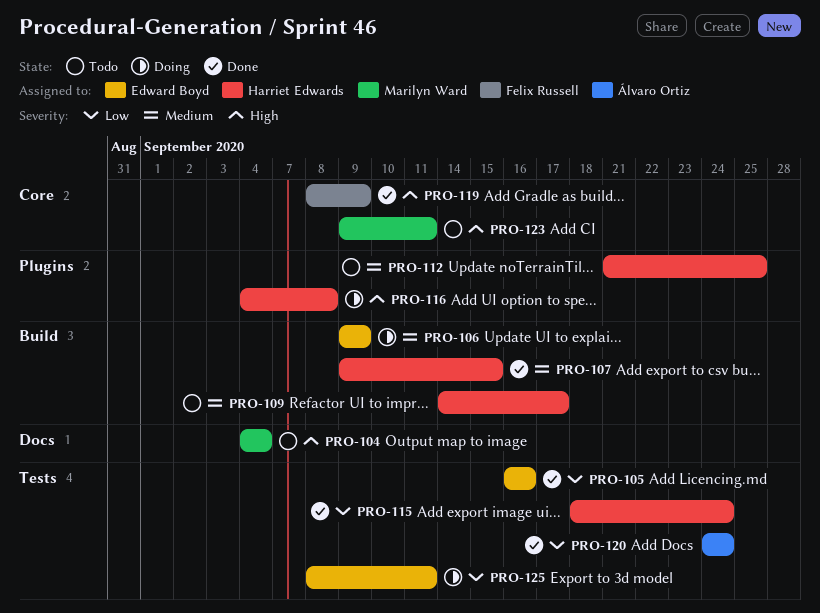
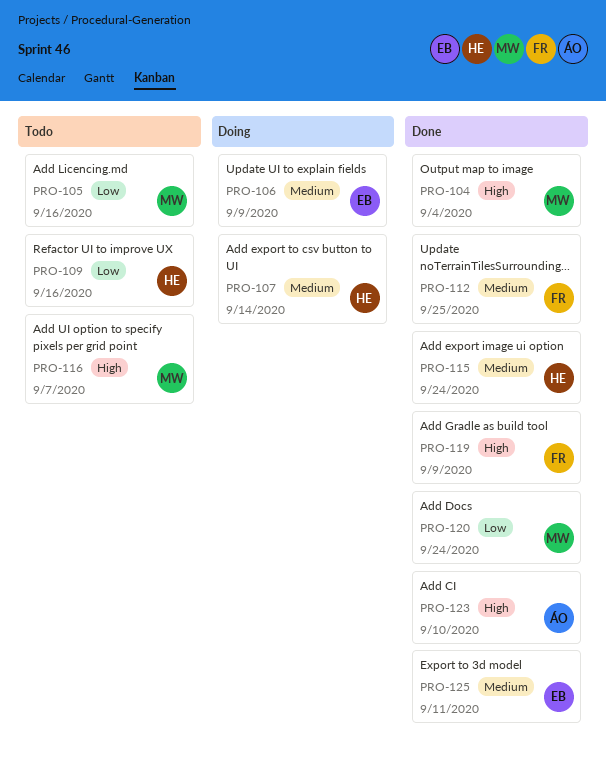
PRO-104, status: Todo -> Done
PRO-105, status: Done -> Todo
PRO-105, owner: Edward Boyd -> Marilyn Ward
PRO-107, status: Done -> Doing
PRO-107, due: Sep 15 -> Sep 14
PRO-109, priority: Medium -> Low
PRO-109, due: Sep 17 -> Sep 16
PRO-112, status: Todo -> Done
PRO-112, owner: Harriet Edwards -> Felix Russell
PRO-115, priority: Low -> Medium
PRO-116, status: Doing -> Todo
PRO-116, owner: Harriet Edwards -> Marilyn Ward
PRO-116, due: Sep 8 -> Sep 7
PRO-120, owner: Álvaro Ortiz -> Marilyn Ward
PRO-123, status: Todo -> Done
PRO-123, owner: Marilyn Ward -> Álvaro Ortiz
PRO-123, due: Sep 11 -> Sep 10
PRO-125, status: Doing -> Done
PRO-125, priority: Low -> Medium

